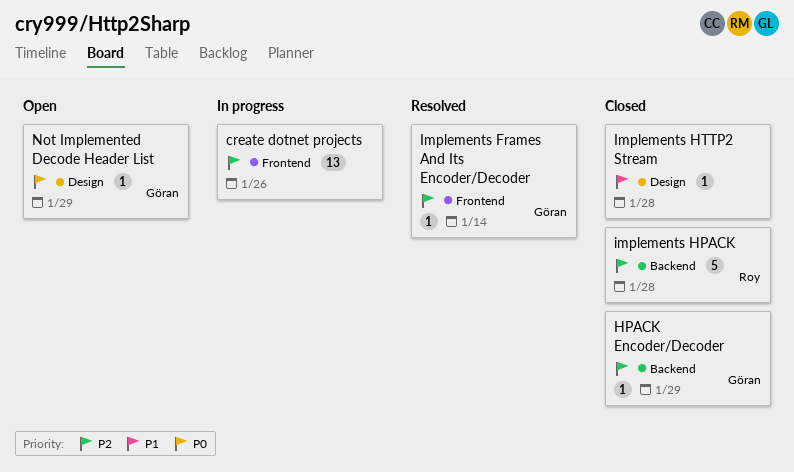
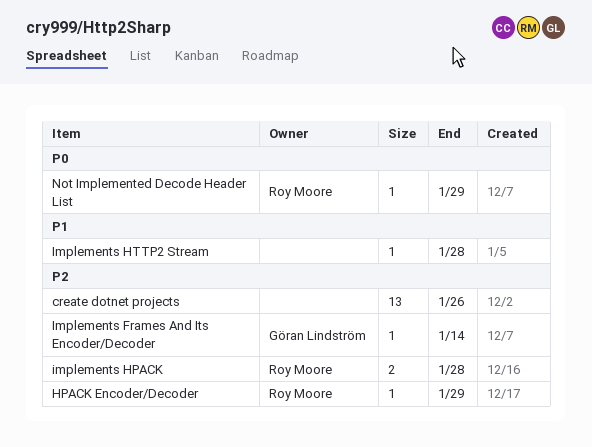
HPACK Encoder/Decoder, owner: Göran Lindström -> Roy Moore
implements HPACK, estimate: 5 -> 2
Not Implemented Decode Header List, owner: Göran Lindström -> Roy Moore

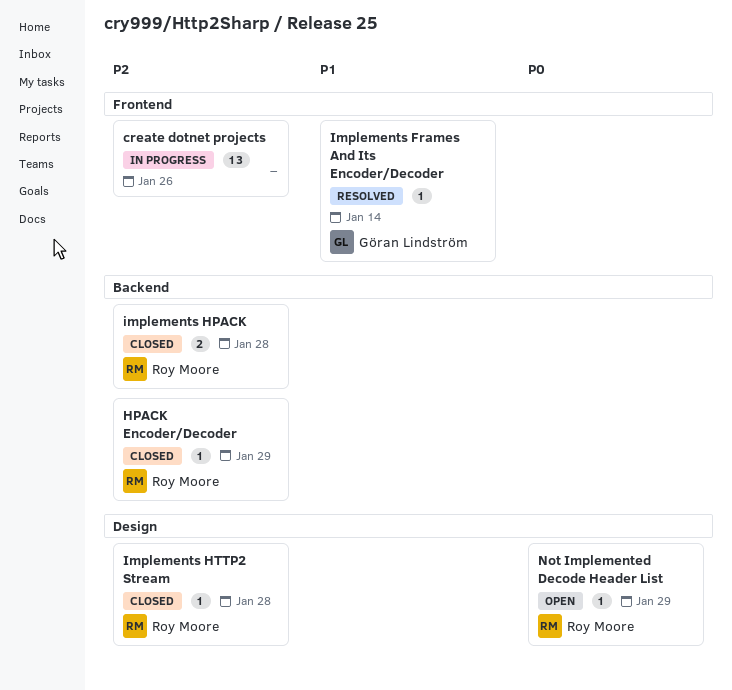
Implements Frames And Its Encoder/Decoder, priority: P2 -> P1
Implements HTTP2 Stream, owner: none -> Roy Moore
Implements HTTP2 Stream, priority: P1 -> P2

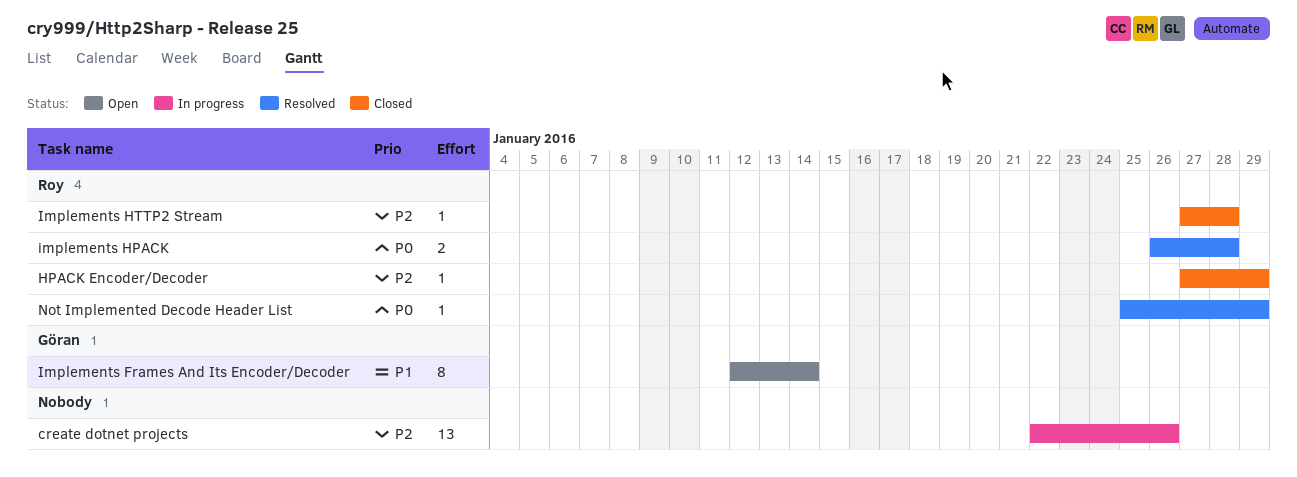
Implements Frames And Its Encoder/Decoder, status: Resolved -> Open
Implements Frames And Its Encoder/Decoder, estimate: 1 -> 8
implements HPACK, status: Closed -> Resolved
implements HPACK, priority: P2 -> P0
Not Implemented Decode Header List, status: Open -> Resolved

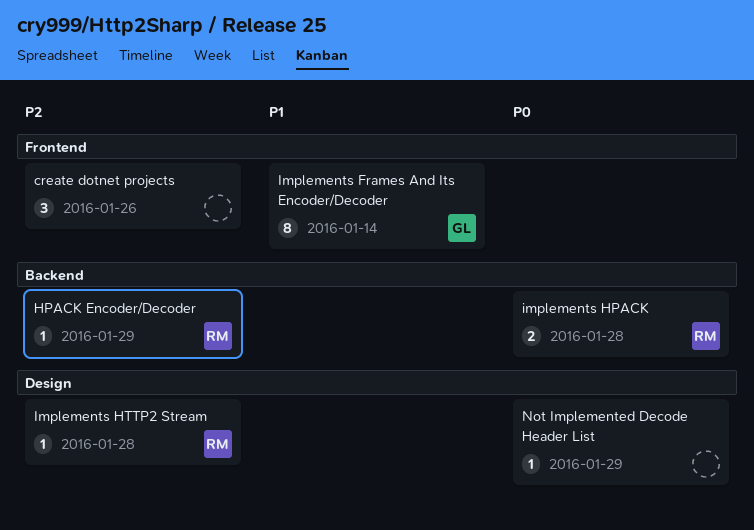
create dotnet projects, estimate: 13 -> 3
Not Implemented Decode Header List, owner: Roy -> none

